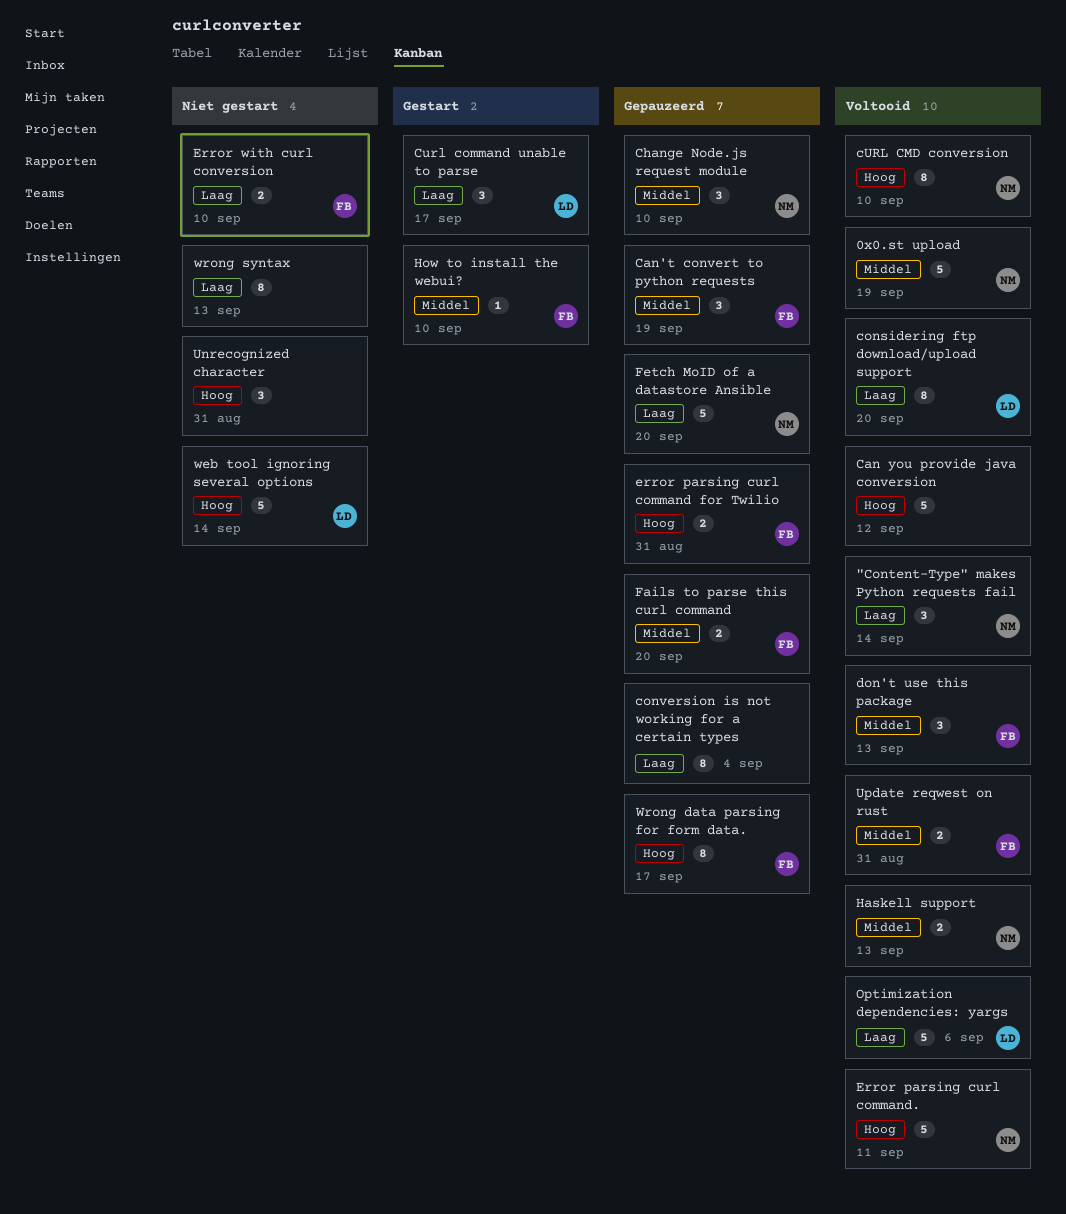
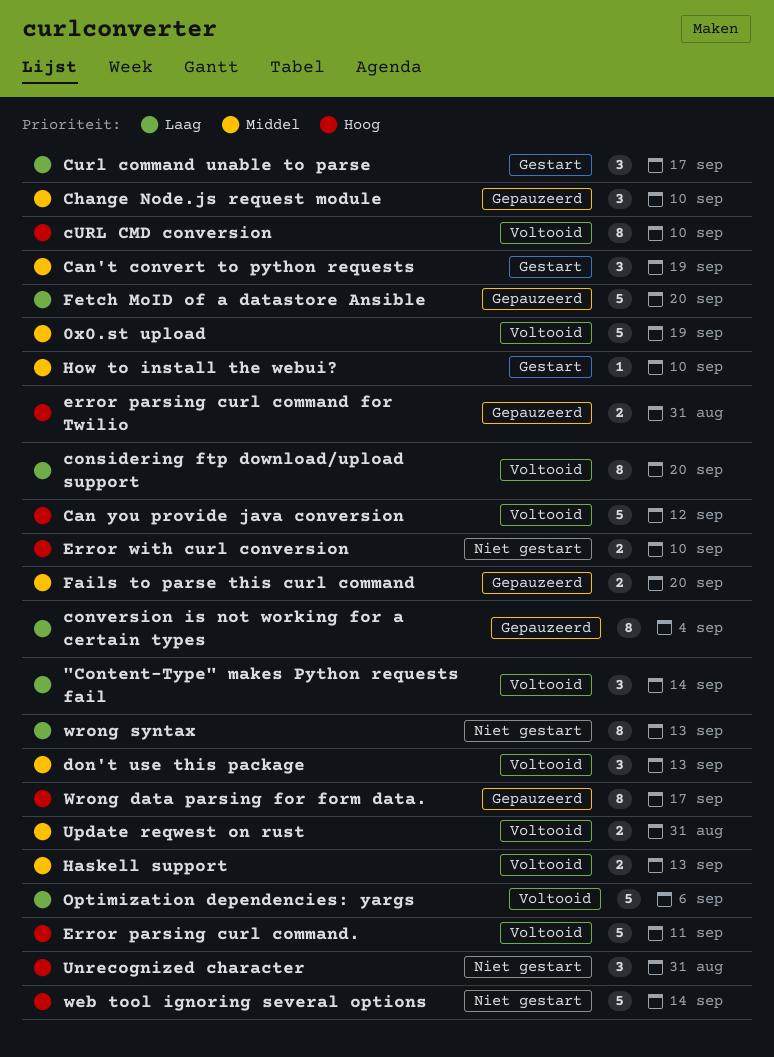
Can't convert to python requests, status: Gepauzeerd -> Gestart
Error with curl conversion, priority: Laag -> Hoog

